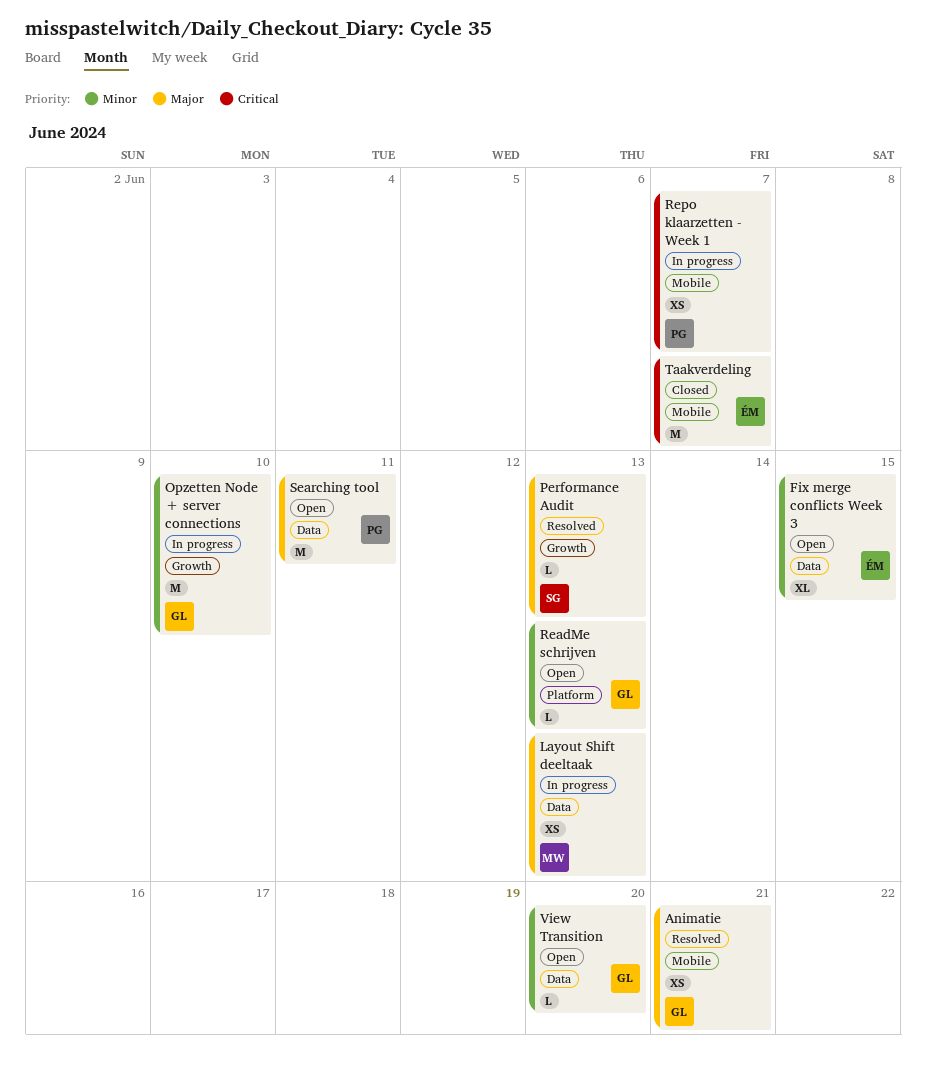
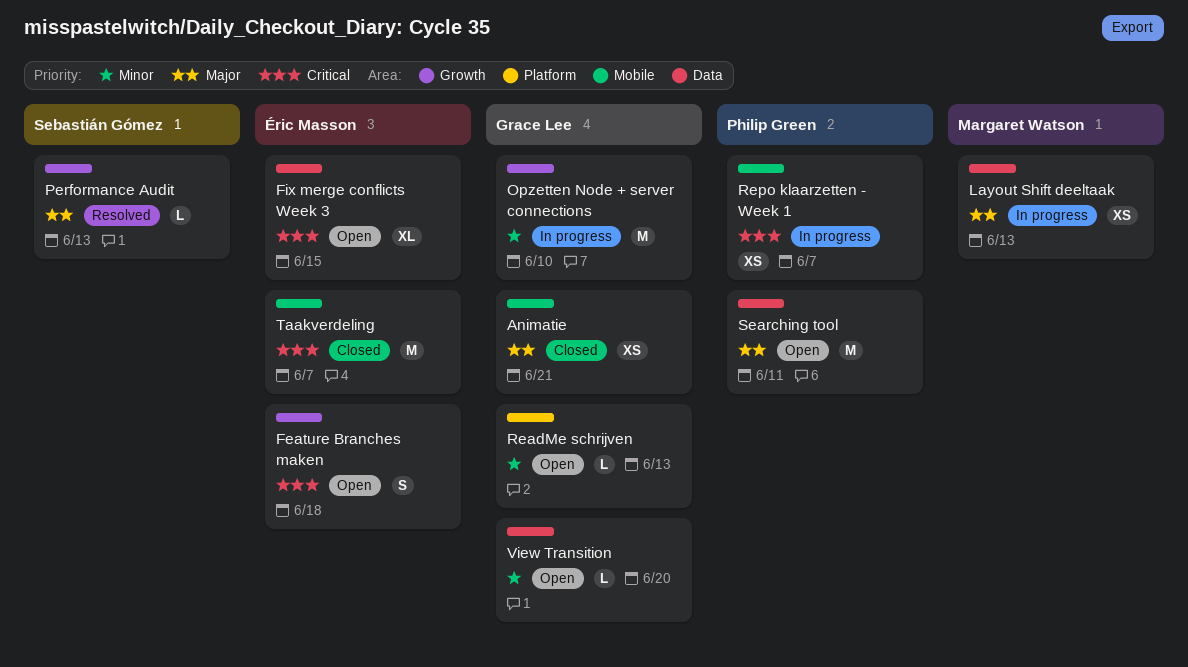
Animatie, status: Resolved -> Closed
Feature Branches maken: none -> present
Fix merge conflicts Week 3, priority: Minor -> Critical

